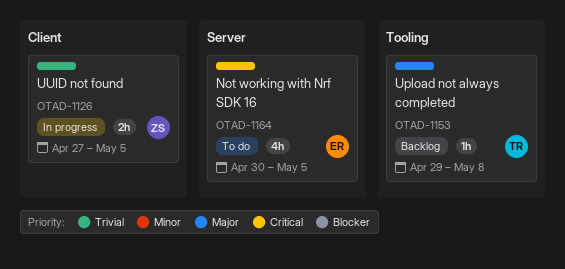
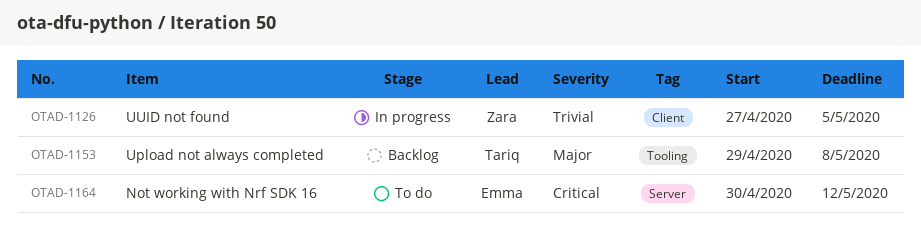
OTAD-1164, due: May 5 -> May 12

